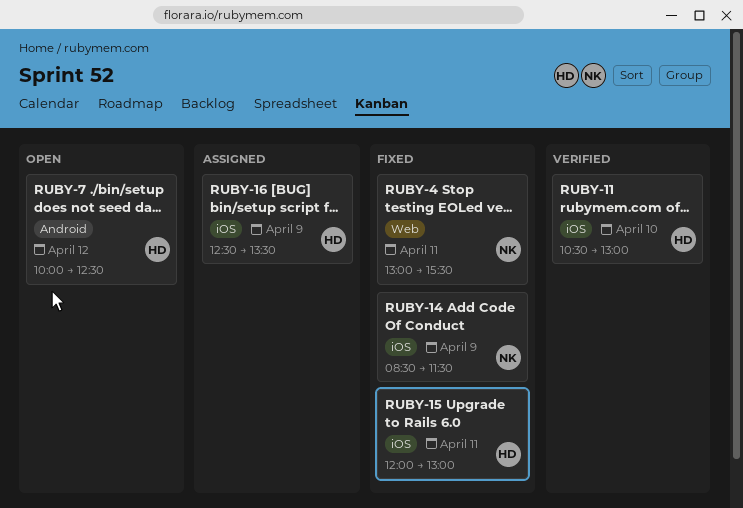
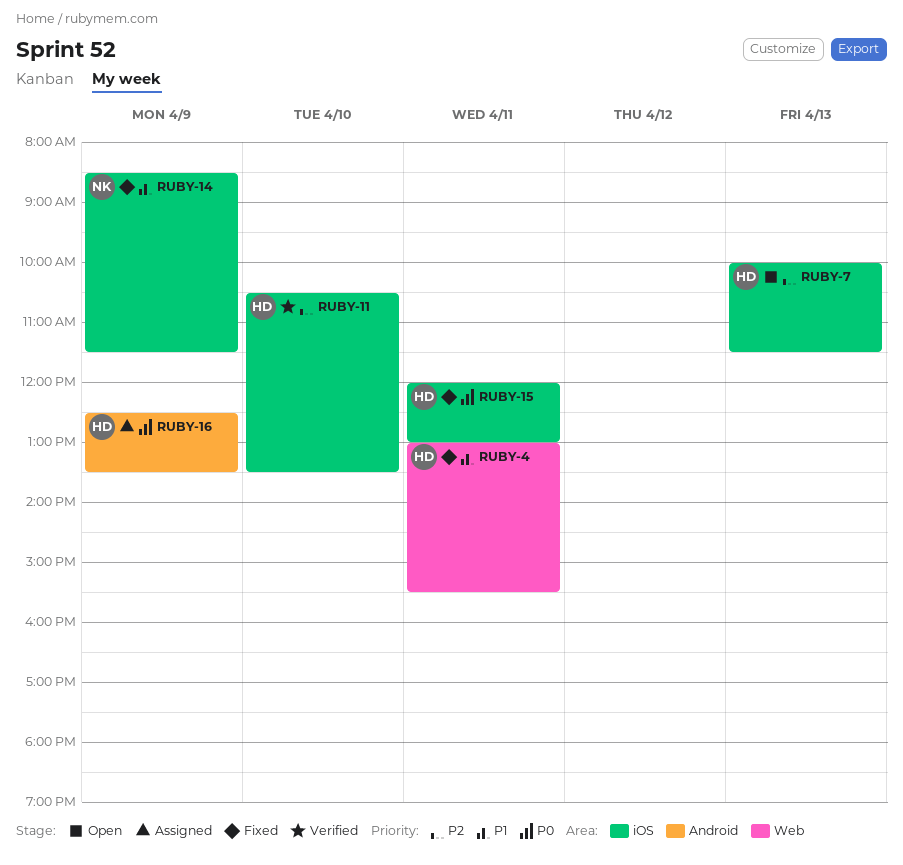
RUBY-4, owner: NK -> HD
RUBY-7, label: Android -> iOS
RUBY-7, day: Apr 12 -> Apr 13
RUBY-7, ends: 12:30 -> 11:30
RUBY-11, ends: 13:00 -> 13:30
RUBY-16, label: iOS -> Android

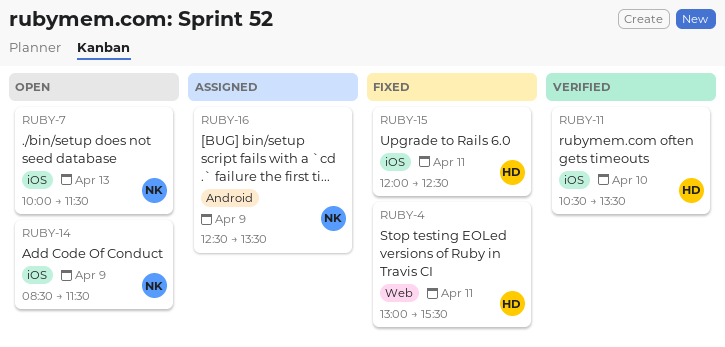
RUBY-7, owner: HD -> NK
RUBY-14, status: Fixed -> Open
RUBY-15, ends: 13:00 -> 12:30
RUBY-16, owner: HD -> NK

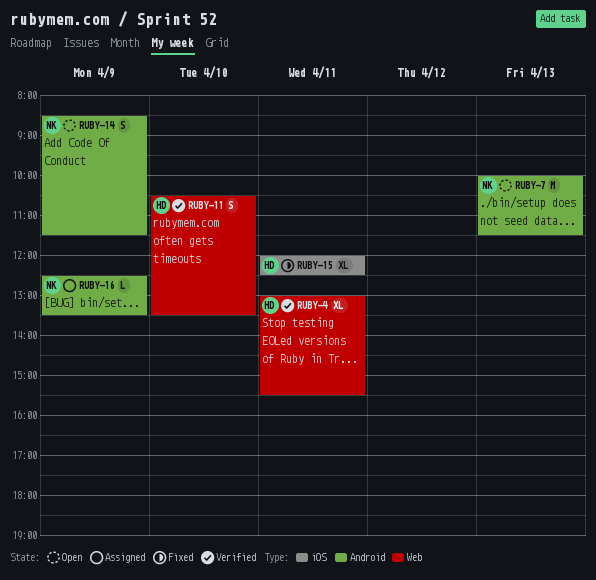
RUBY-4, status: Fixed -> Verified
RUBY-7, label: iOS -> Android
RUBY-11, label: iOS -> Web
RUBY-14, label: iOS -> Android

